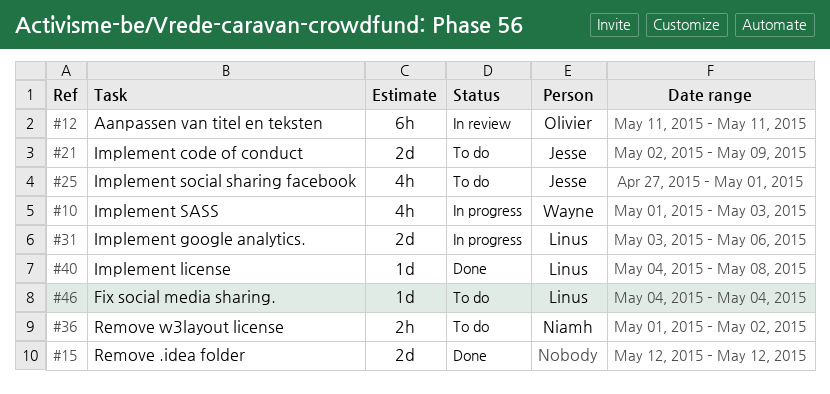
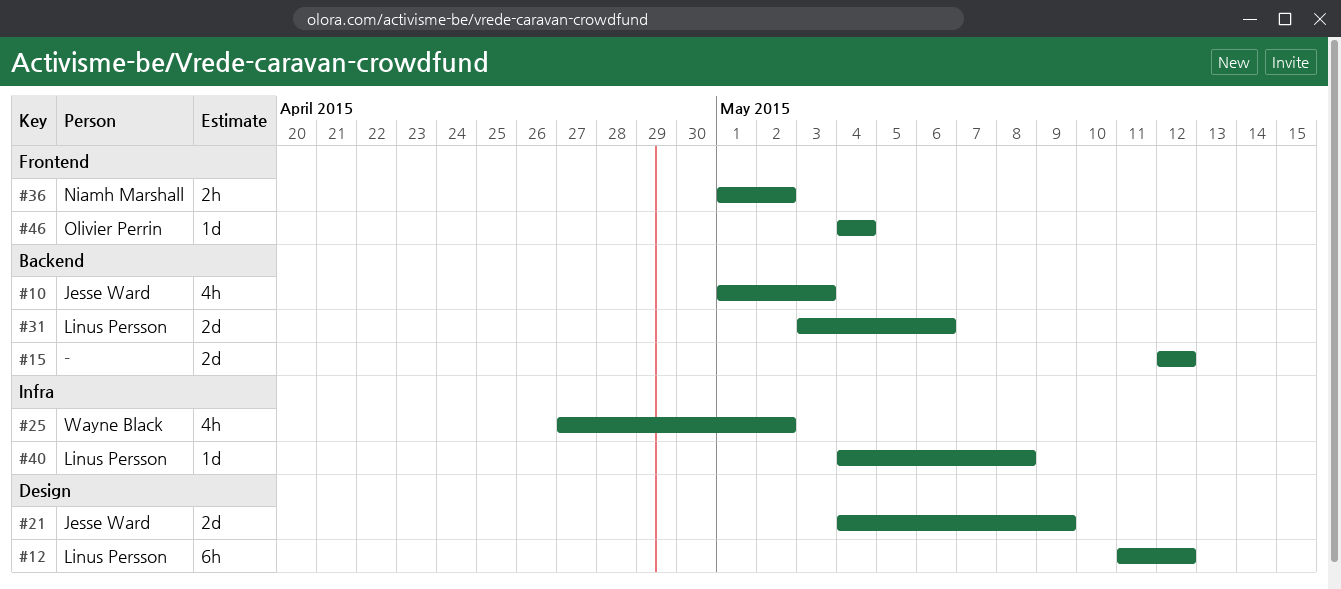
#10, owner: Wayne Black -> Jesse Ward
#12, owner: Olivier Perrin -> Linus Persson
#12, due: May 11 -> May 12
#21, start: May 2 -> May 4
#25, owner: Jesse Ward -> Wayne Black
#25, due: May 1 -> May 2
#46, owner: Linus Persson -> Olivier Perrin

